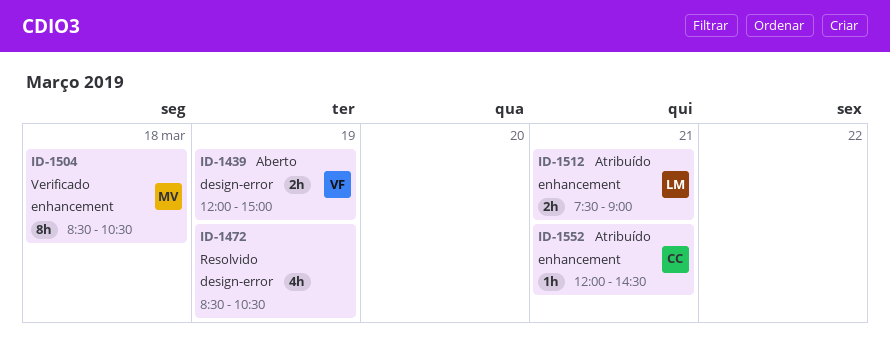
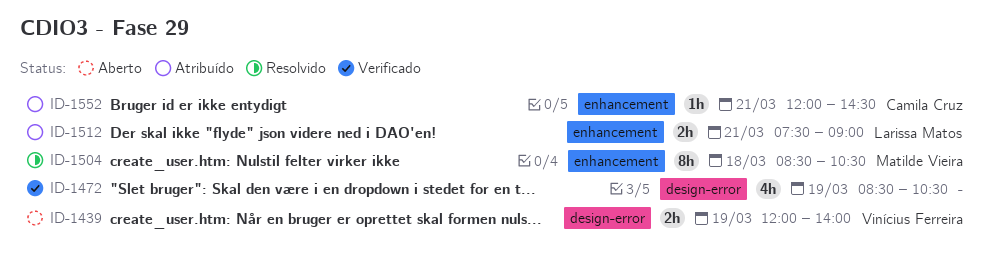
ID-1439, ends: 15:00 -> 14:00
ID-1472, status: Resolvido -> Verificado
ID-1504, status: Verificado -> Resolvido

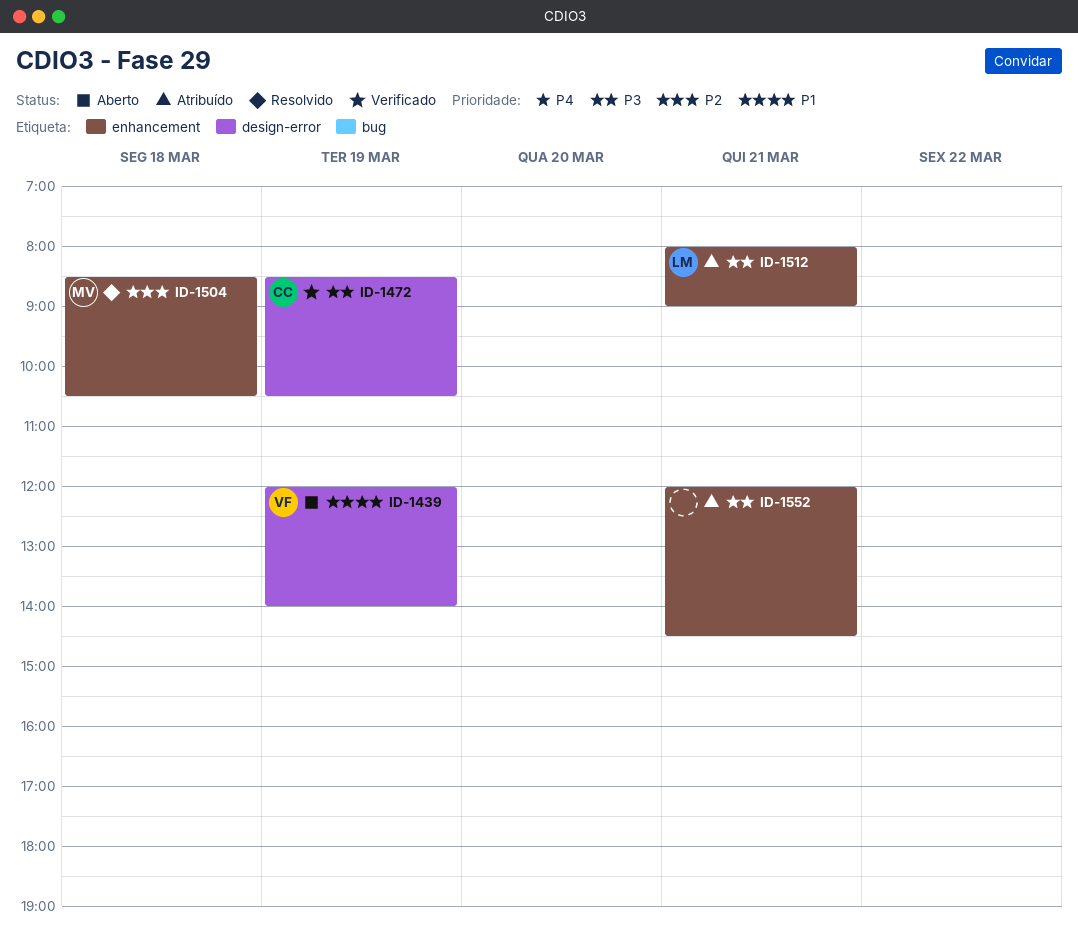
ID-1472, owner: none -> Camila Cruz
ID-1512, begins: 07:30 -> 08:00
ID-1552, owner: Camila Cruz -> none

